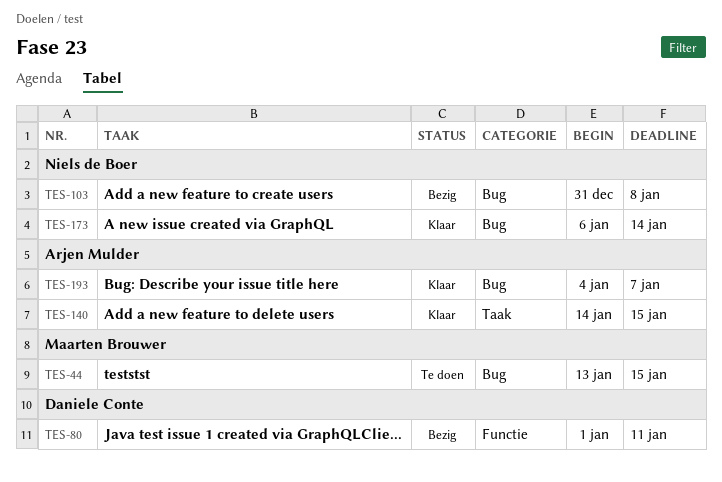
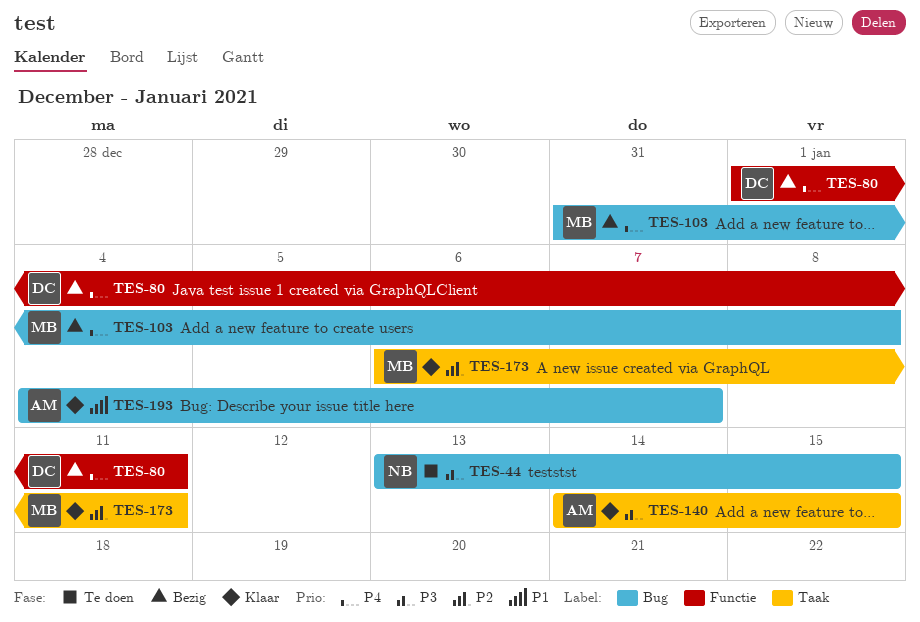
TES-44, owner: Maarten Brouwer -> Niels de Boer
TES-103, owner: Niels de Boer -> Maarten Brouwer
TES-173, owner: Niels de Boer -> Maarten Brouwer
TES-173, label: Bug -> Taak
TES-173, due: Jan 14 -> Jan 11

